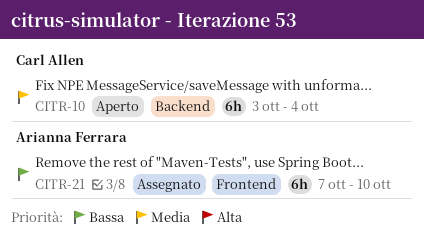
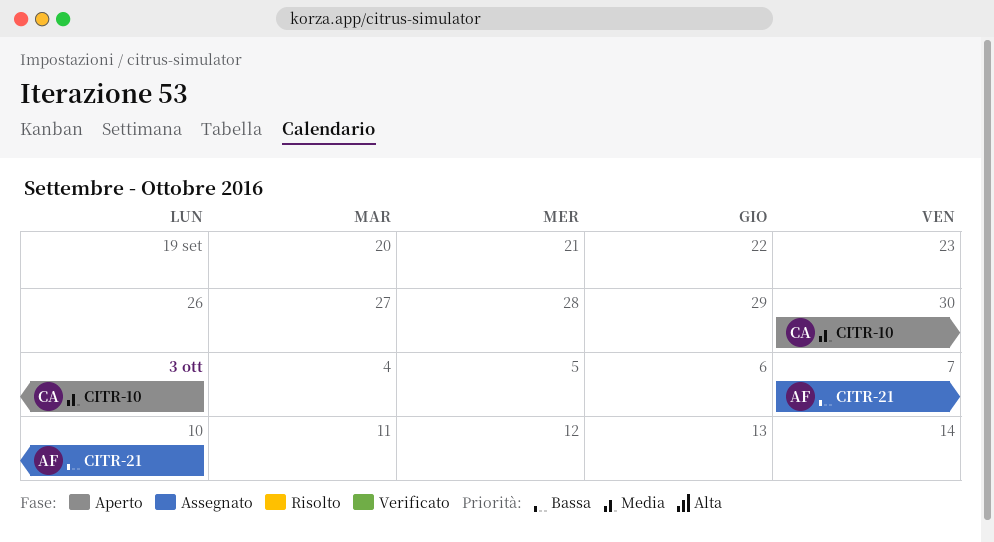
CITR-10, start: Oct 3 -> Sep 30
CITR-10, due: Oct 4 -> Oct 3

